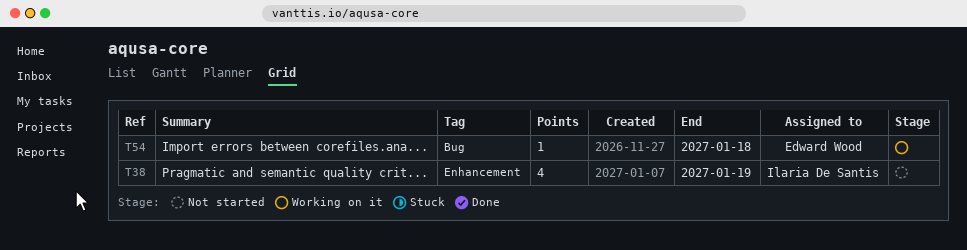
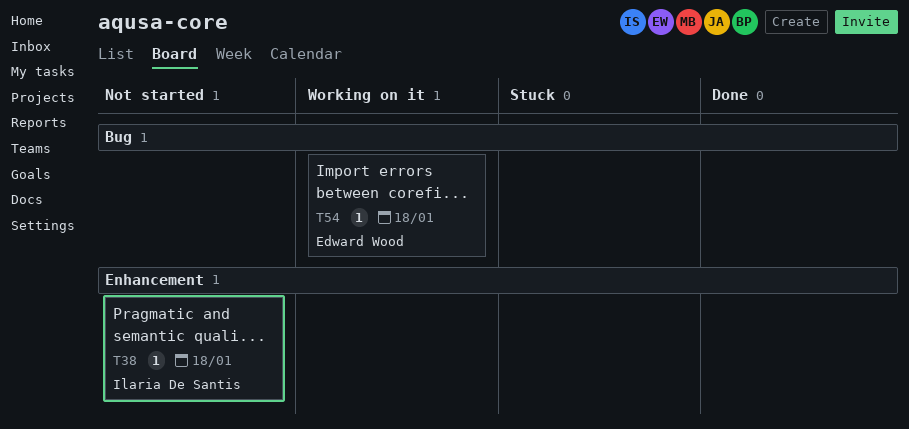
T38, estimate: 4 -> 1
T38, due: Jan 19 -> Jan 18

